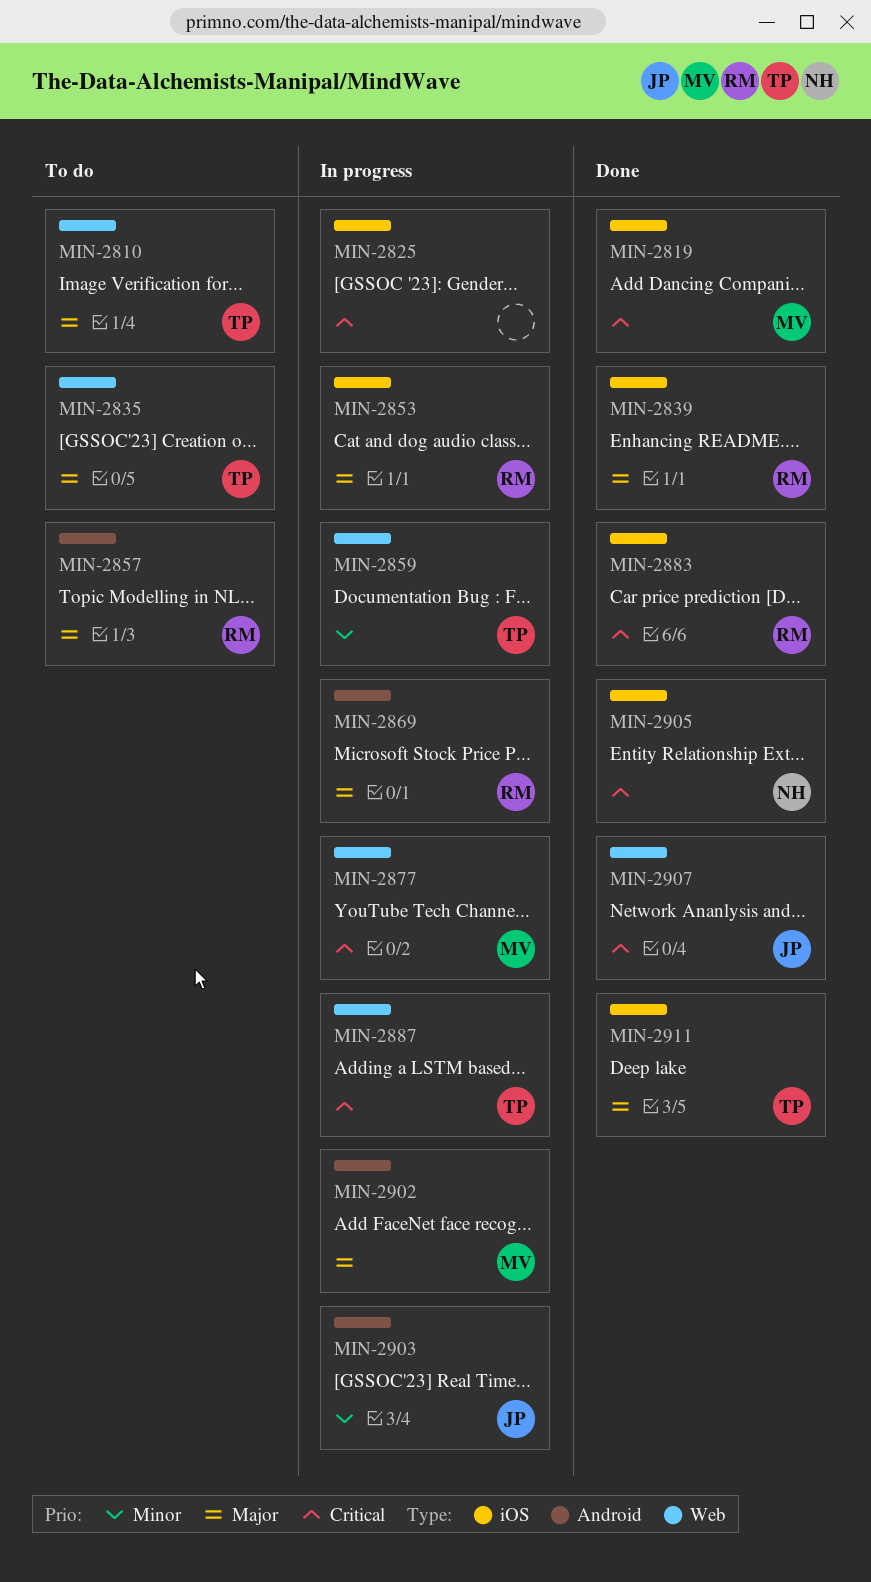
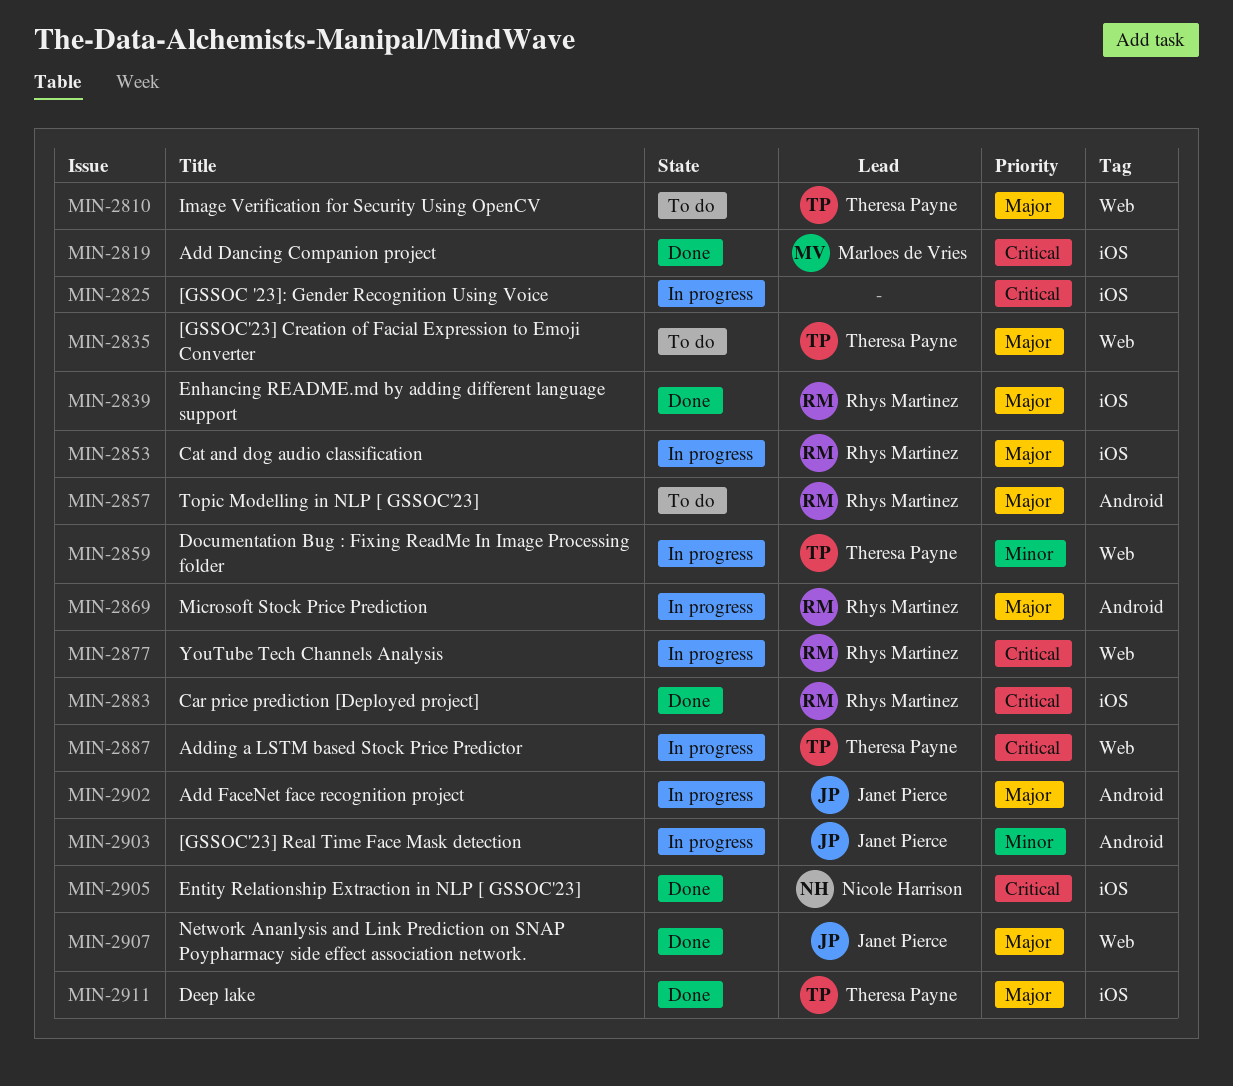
MIN-2877, owner: Marloes de Vries -> Rhys Martinez
MIN-2902, owner: Marloes de Vries -> Janet Pierce
MIN-2907, priority: Critical -> Major

